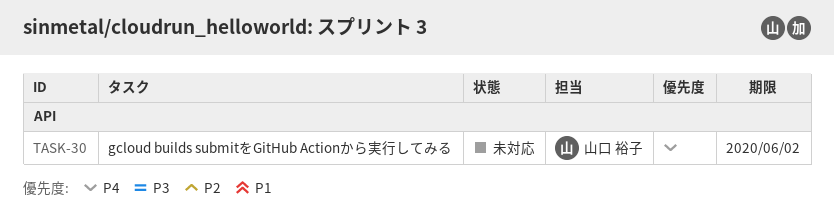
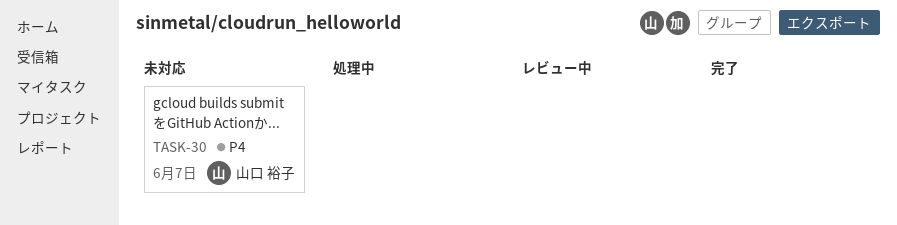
TASK-30, due: Jun 2 -> Jun 7

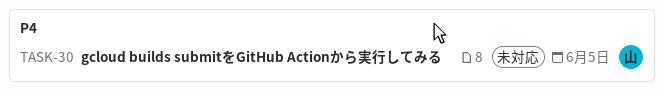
TASK-30, due: Jun 7 -> Jun 5

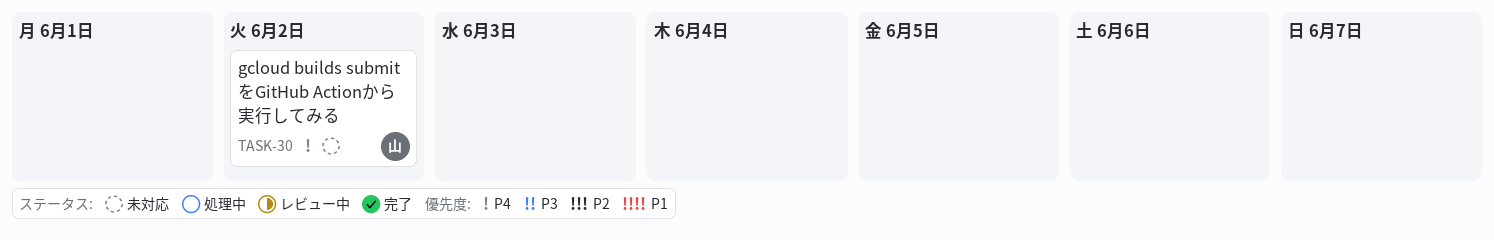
TASK-30, due: Jun 5 -> Jun 2

